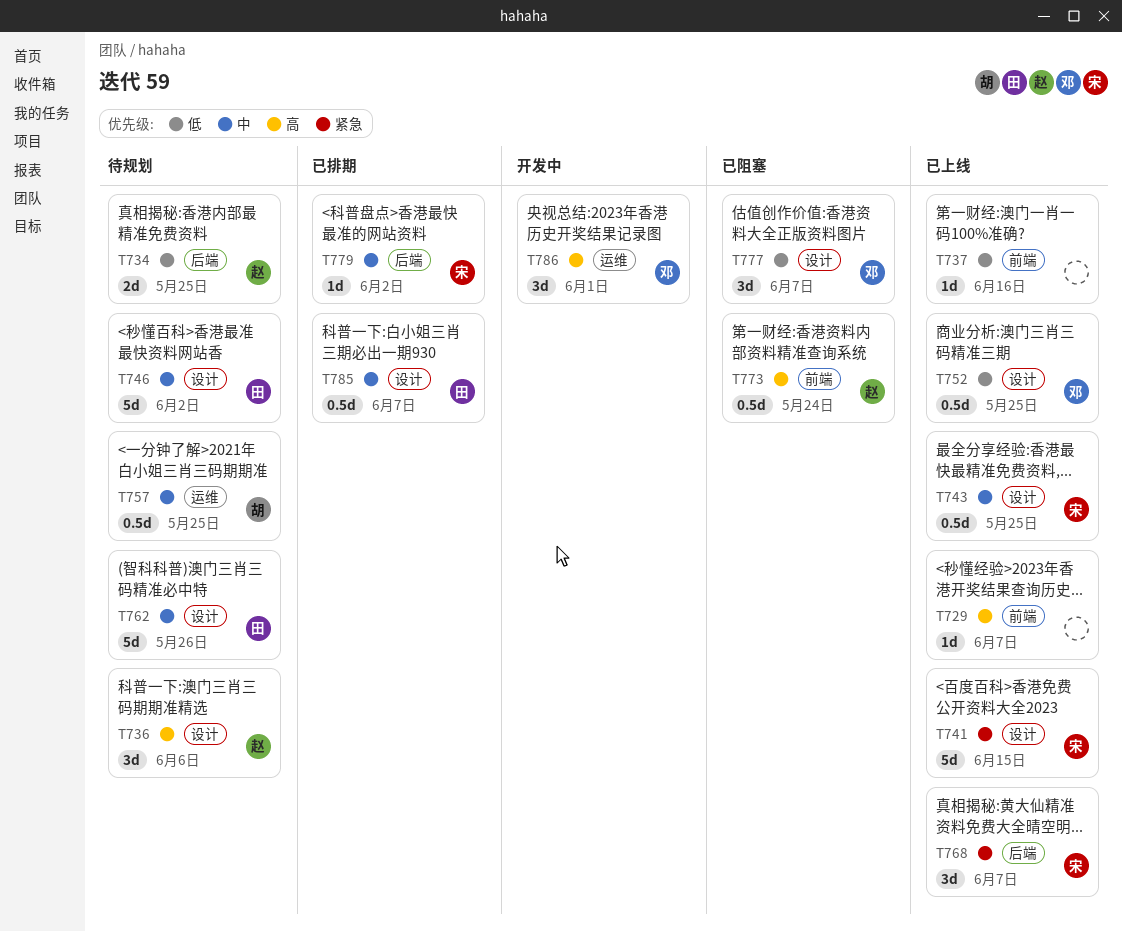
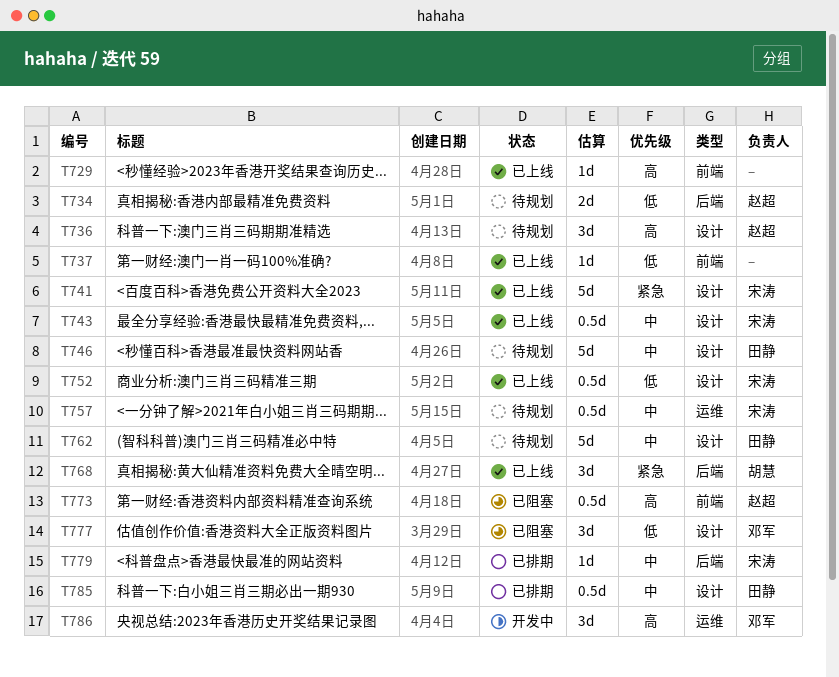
T752, owner: 邓军 -> 宋涛
T757, owner: 胡慧 -> 宋涛
T768, owner: 宋涛 -> 胡慧

